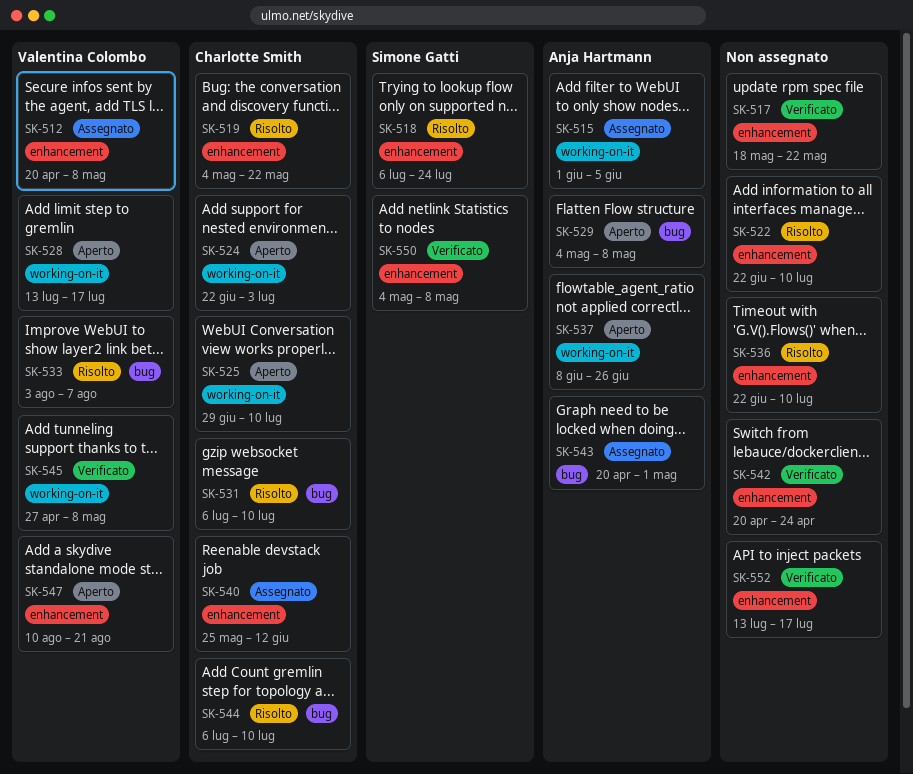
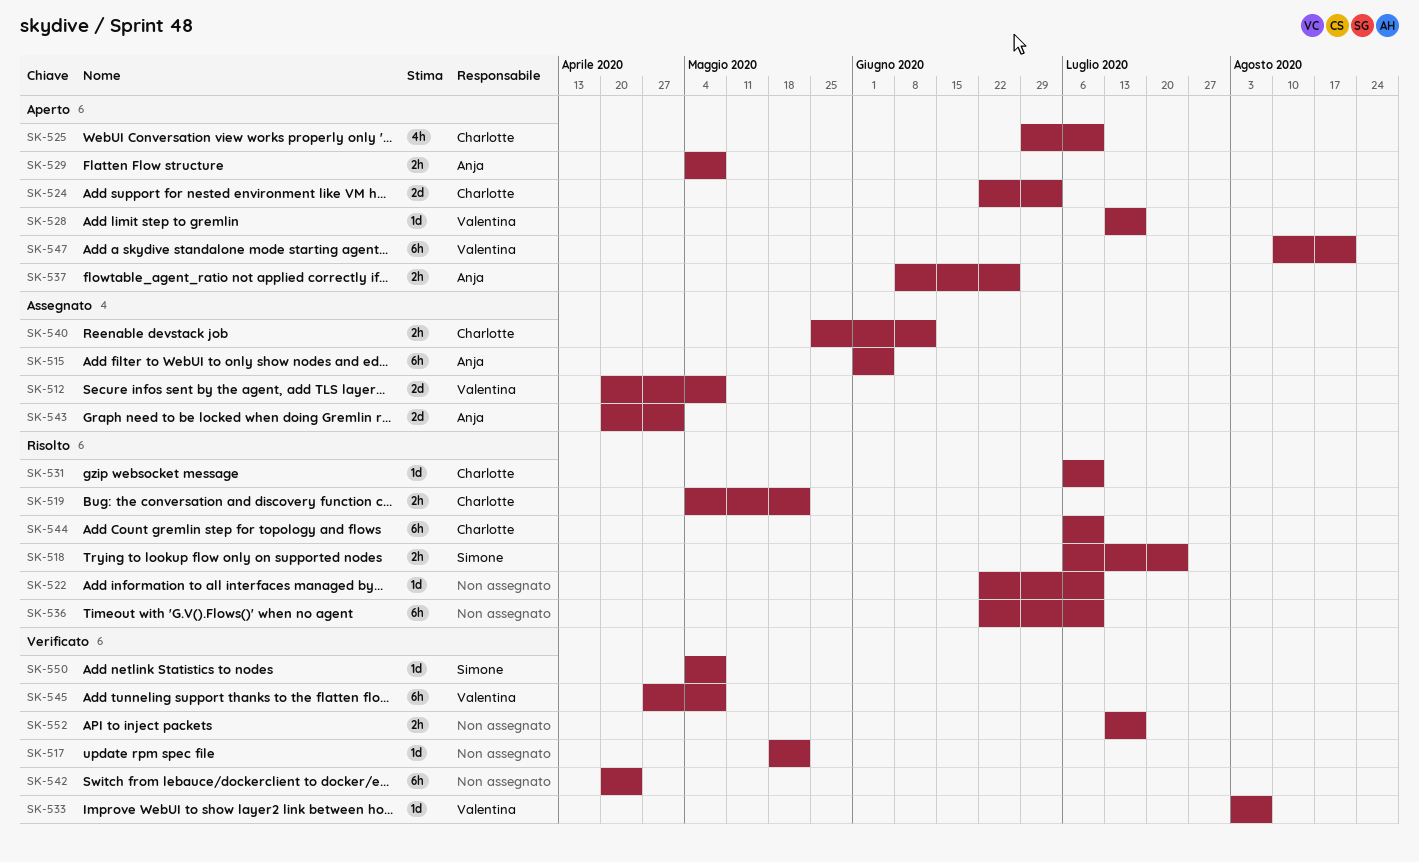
SK-533, status: Risolto -> Verificato

